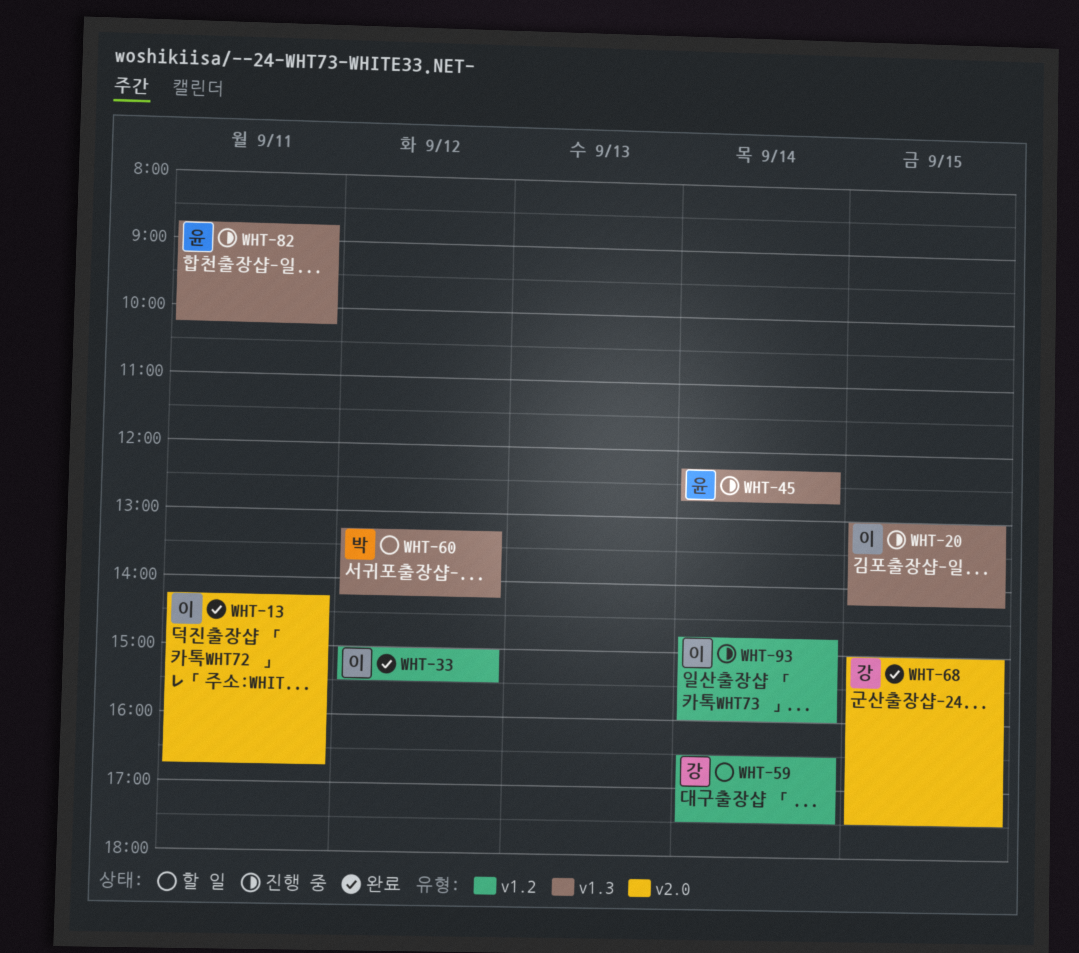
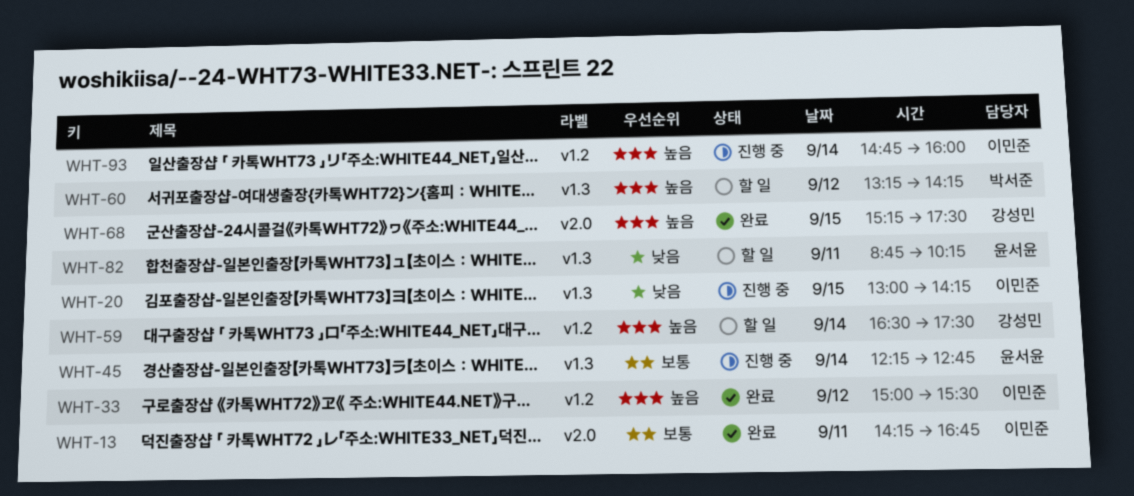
WHT-68, begins: 15:00 -> 15:15
WHT-82, status: 진행 중 -> 할 일

